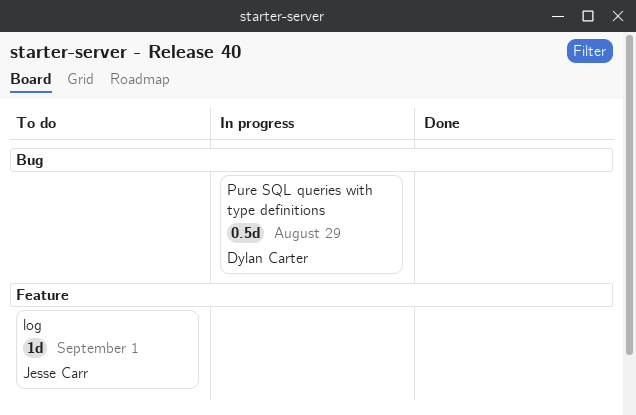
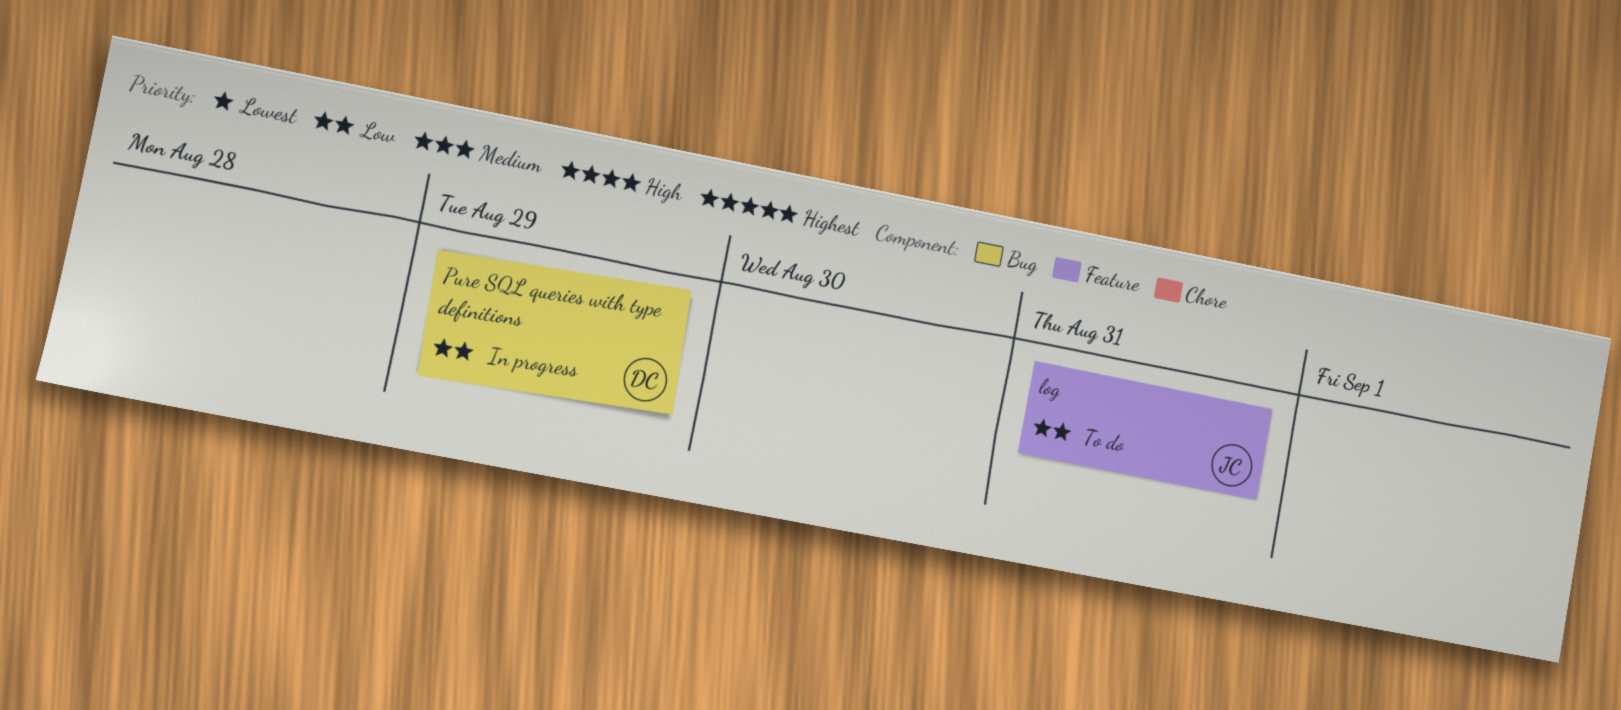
log, due: Sep 1 -> Aug 31

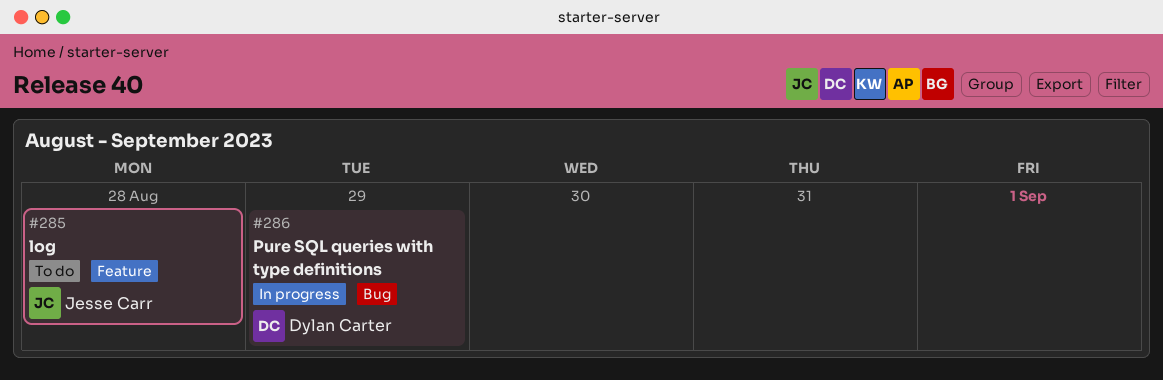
log, due: Aug 31 -> Aug 28

